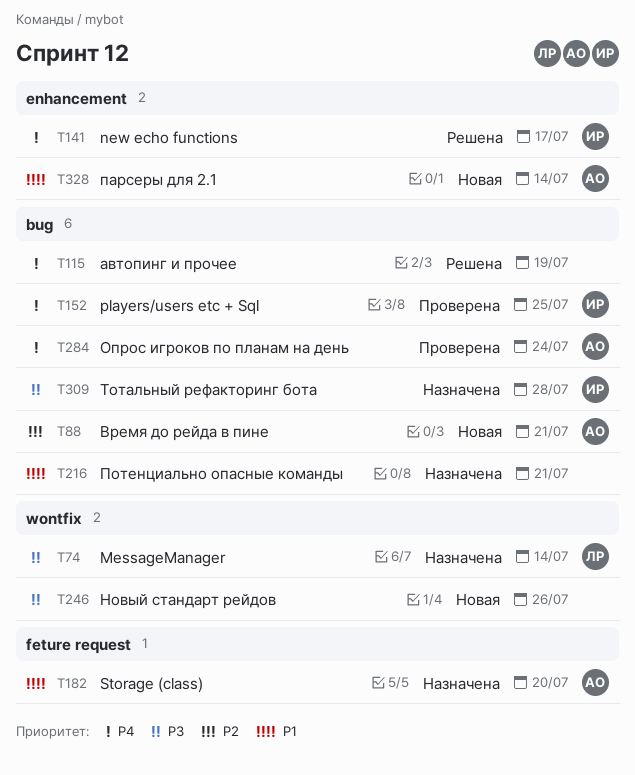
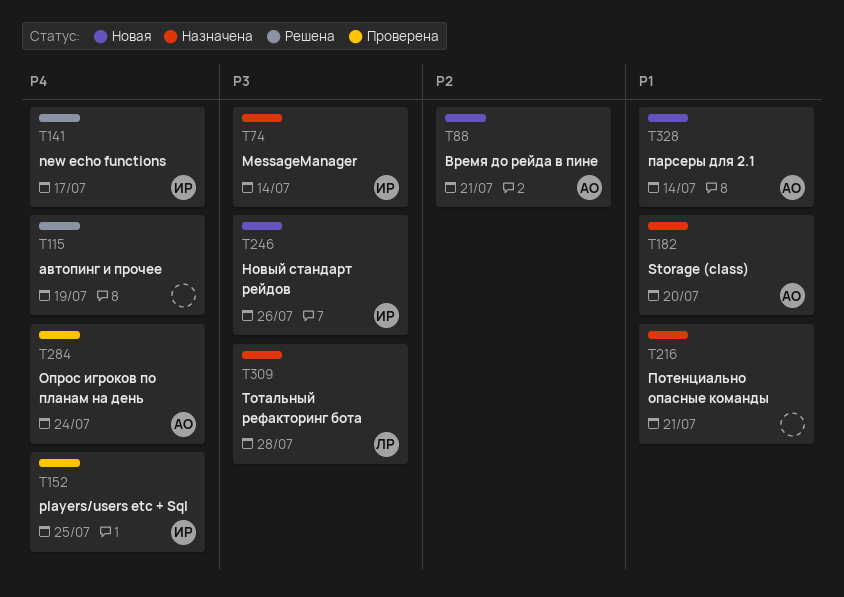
T74, owner: ЛР -> ИР
T246, owner: none -> ИР
T309, owner: ИР -> ЛР

